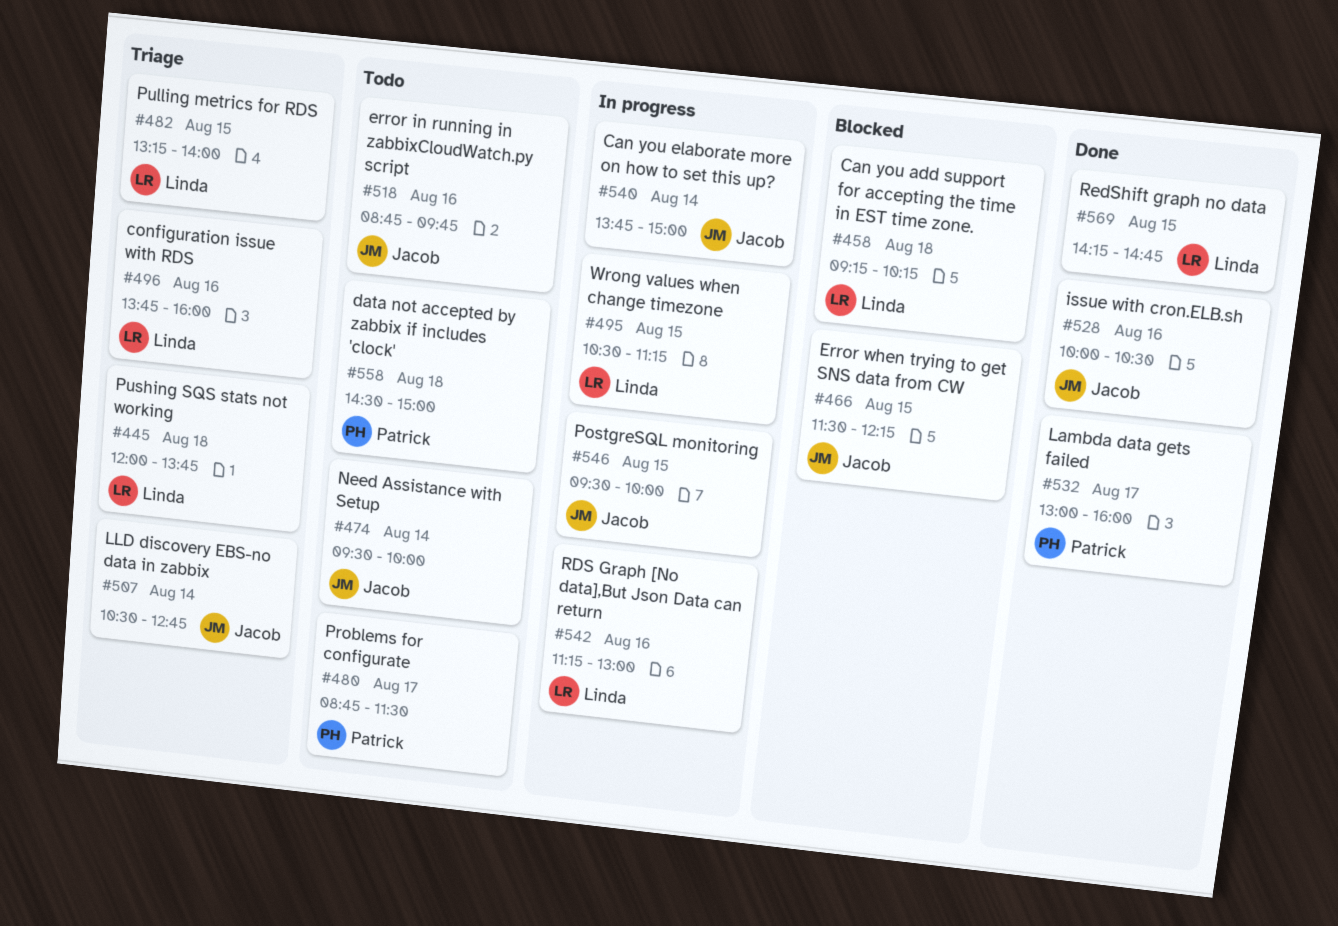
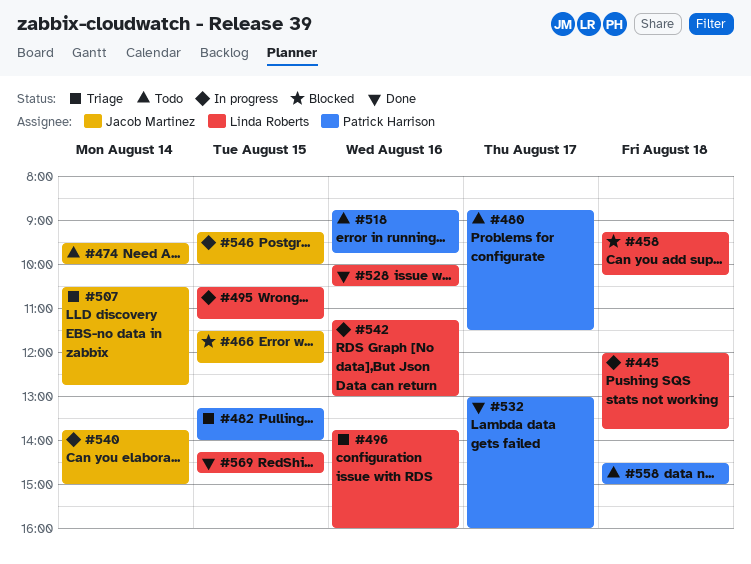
#445, status: Triage -> In progress
#482, owner: Linda Roberts -> Patrick Harrison
#518, owner: Jacob Martinez -> Patrick Harrison
#528, owner: Jacob Martinez -> Linda Roberts
#546, begins: 09:30 -> 09:15

